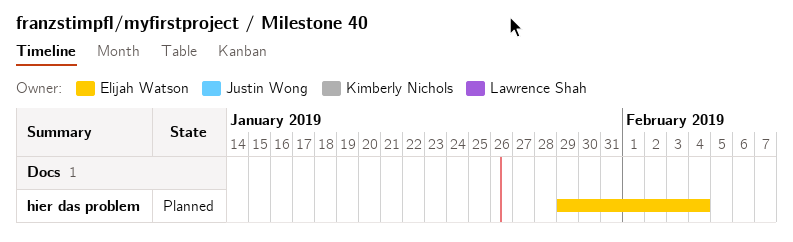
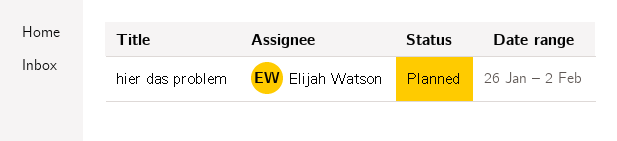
hier das problem, start: Jan 29 -> Jan 26
hier das problem, due: Feb 4 -> Feb 2

